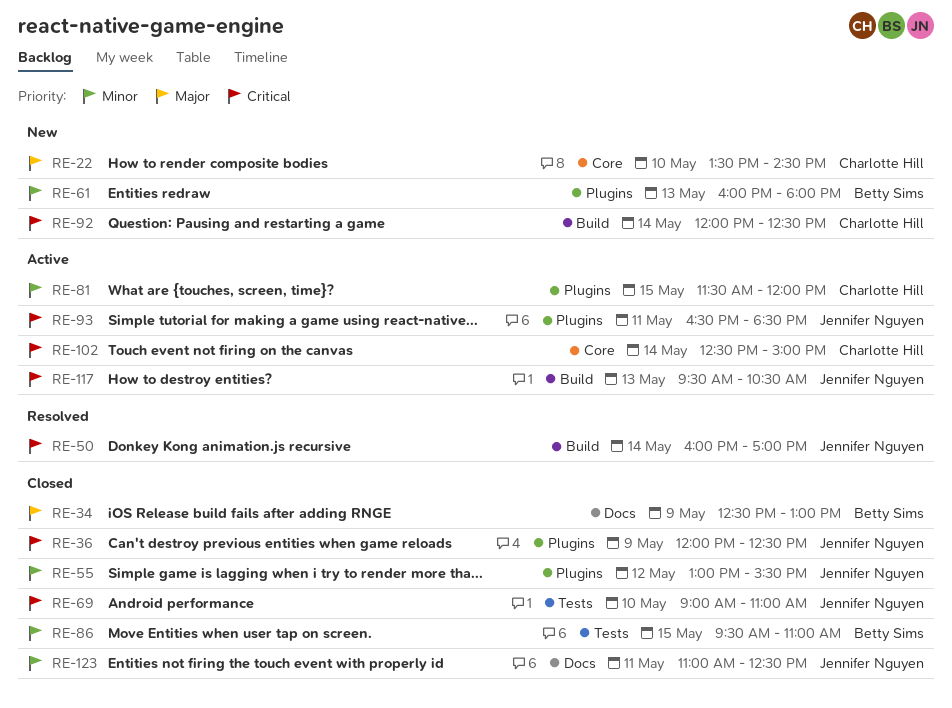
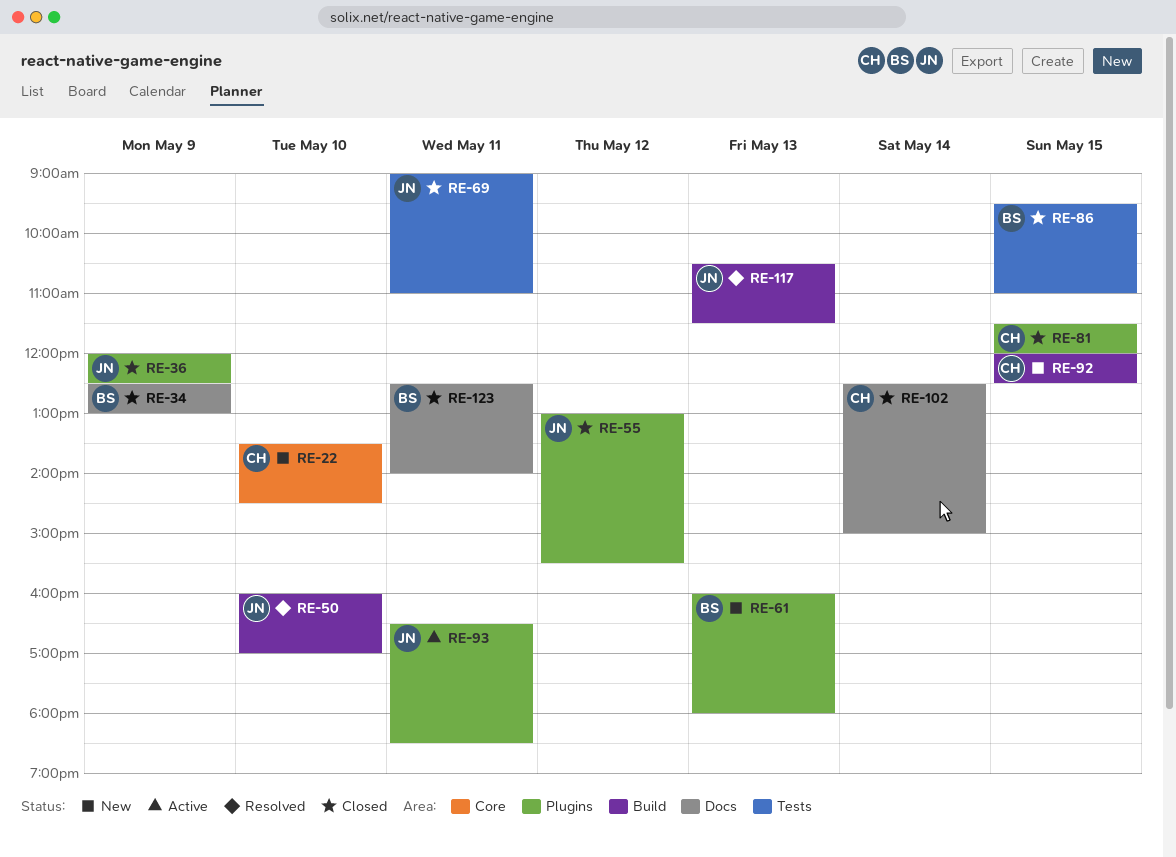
RE-50, day: May 14 -> May 10
RE-69, day: May 10 -> May 11
RE-81, status: Active -> Closed
RE-92, day: May 14 -> May 15
RE-102, status: Active -> Closed
RE-102, label: Core -> Docs
RE-117, status: Active -> Resolved
RE-117, begins: 09:30 -> 10:30
RE-117, ends: 10:30 -> 11:30
RE-123, owner: Jennifer Nguyen -> Betty Sims
RE-123, begins: 11:00 -> 12:30
RE-123, ends: 12:30 -> 14:00

